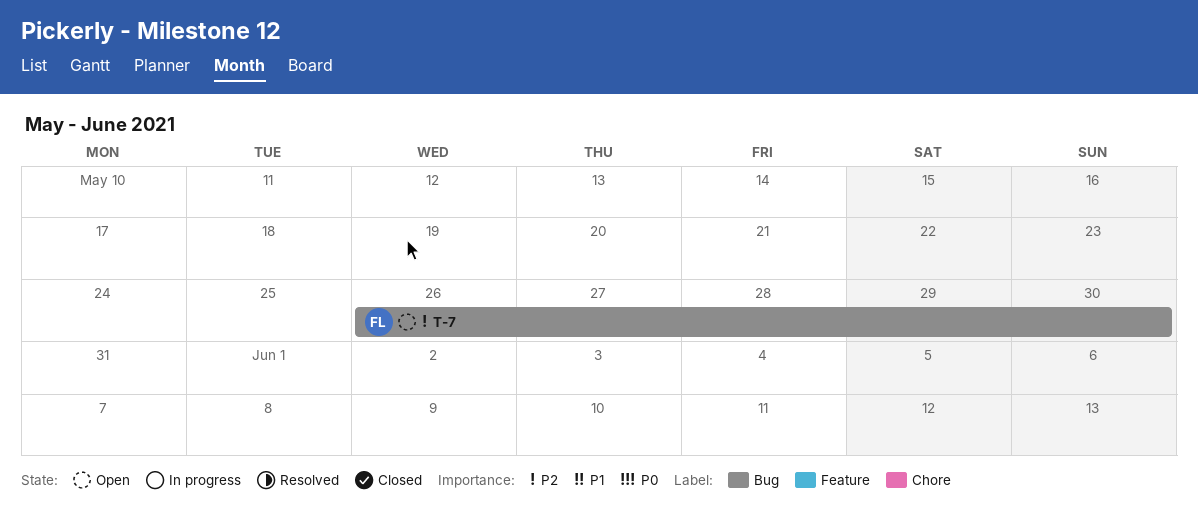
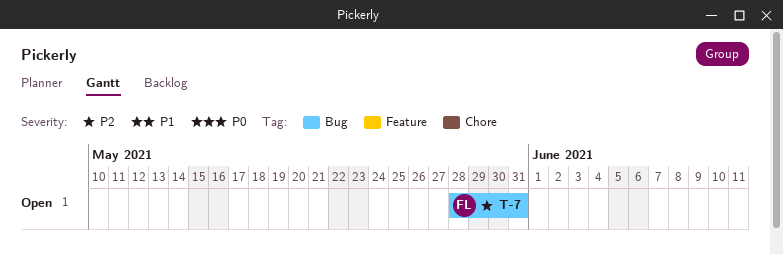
T-7, start: May 26 -> May 28
T-7, due: May 30 -> May 31

